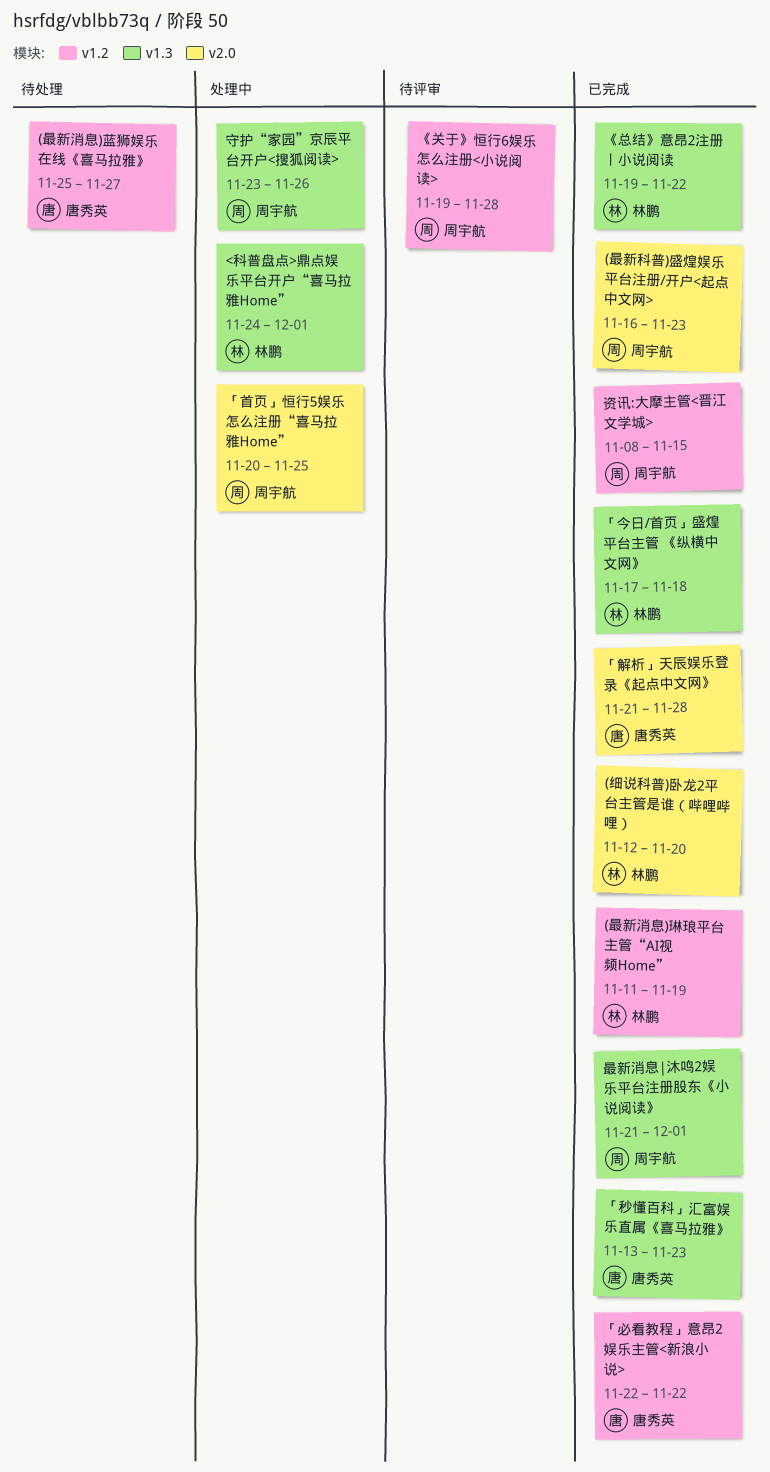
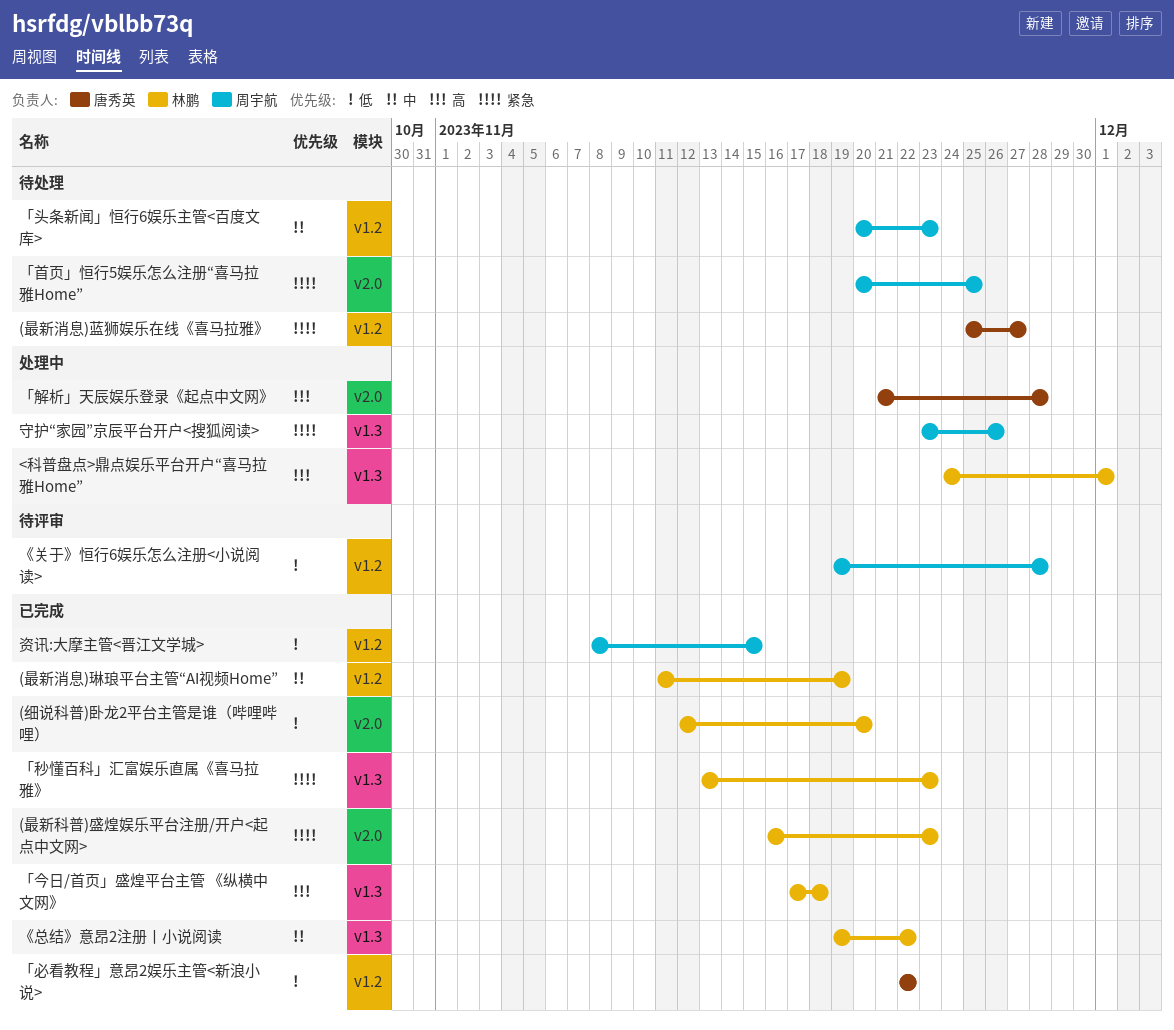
(最新科普)盛煌娱乐平台注册/开户<起点中文网>, owner: 周宇航 -> 林鹏
「头条新闻」恒行6娱乐主管<百度文库>: none -> present
「秒懂百科」汇富娱乐直属《喜马拉雅》, owner: 唐秀英 -> 林鹏
「解析」天辰娱乐登录《起点中文网》, status: 已完成 -> 处理中
「首页」恒行5娱乐怎么注册“喜马拉雅Home”, status: 处理中 -> 待处理
最新消息|沐鸣2娱乐平台注册股东《小说阅读》: present -> none

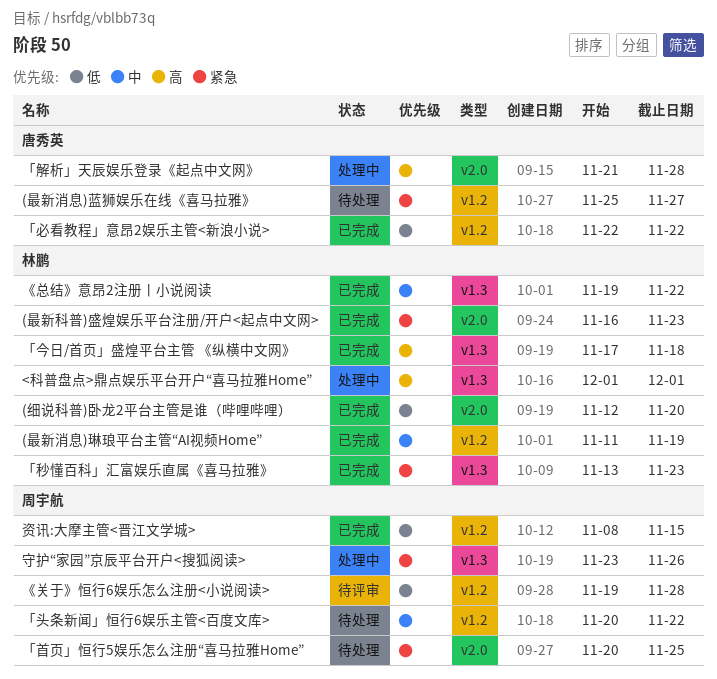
<科普盘点>鼎点娱乐平台开户“喜马拉雅Home”, start: Nov 24 -> Dec 1
「头条新闻」恒行6娱乐主管<百度文库>, due: Nov 23 -> Nov 22

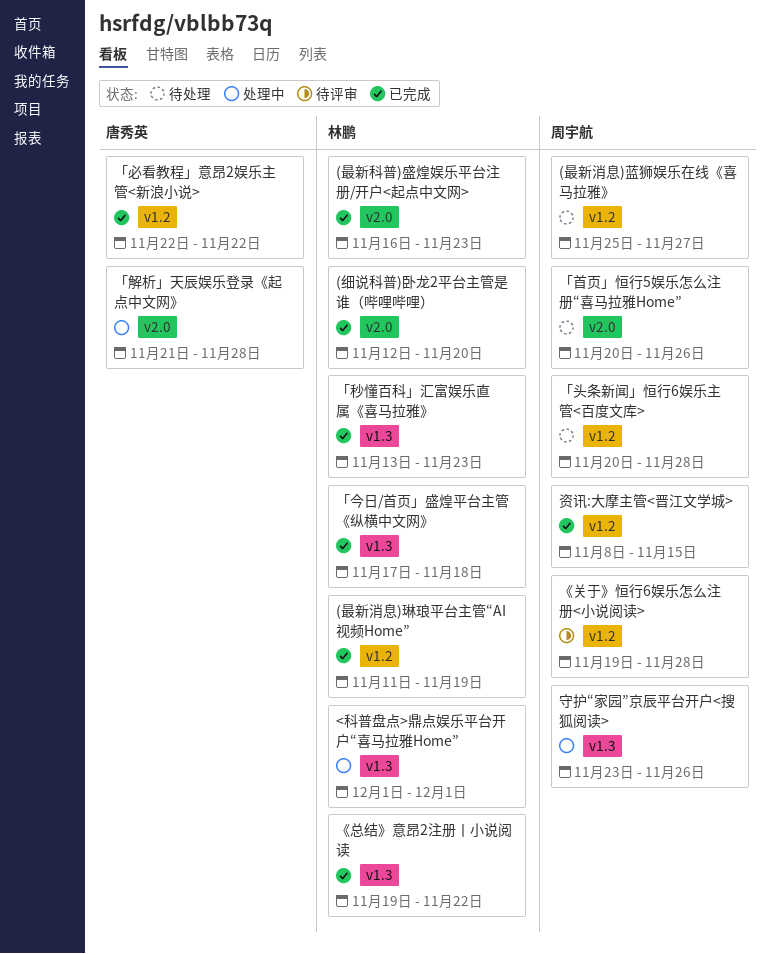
(最新消息)蓝狮娱乐在线《喜马拉雅》, owner: 唐秀英 -> 周宇航
「头条新闻」恒行6娱乐主管<百度文库>, due: Nov 22 -> Nov 28
「首页」恒行5娱乐怎么注册“喜马拉雅Home”, due: Nov 25 -> Nov 26

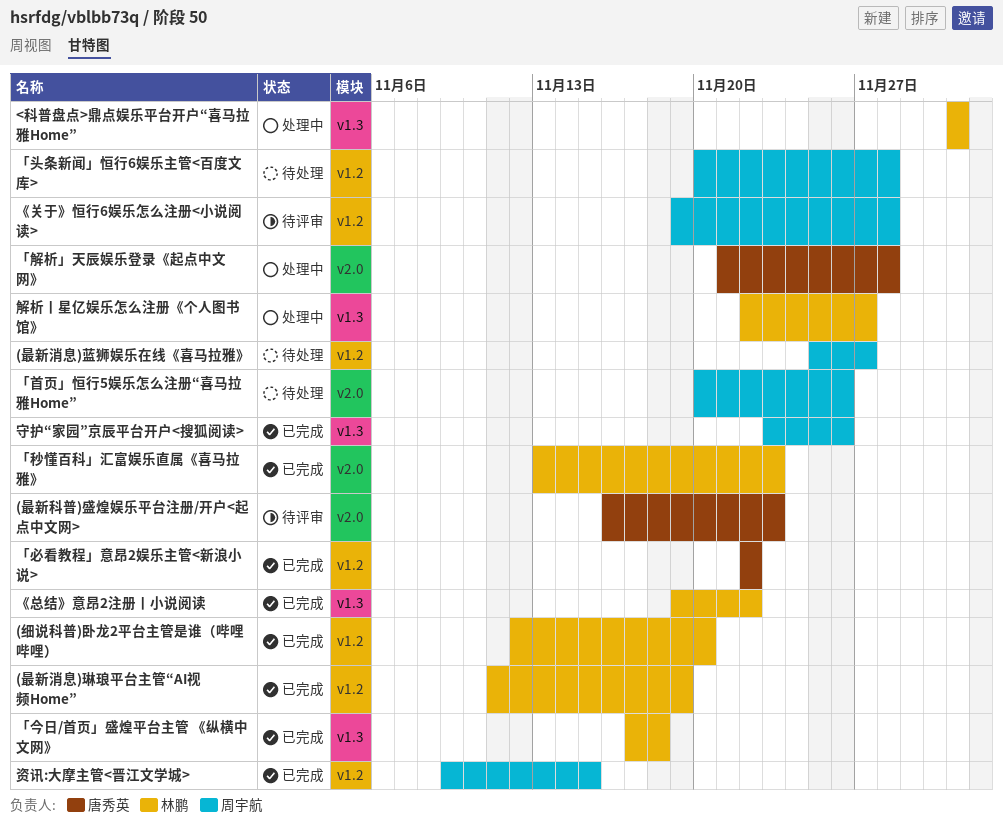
(最新科普)盛煌娱乐平台注册/开户<起点中文网>, status: 已完成 -> 待评审
(最新科普)盛煌娱乐平台注册/开户<起点中文网>, owner: 林鹏 -> 唐秀英
(细说科普)卧龙2平台主管是谁（哔哩哔哩）, label: v2.0 -> v1.2
「秒懂百科」汇富娱乐直属《喜马拉雅》, label: v1.3 -> v2.0
守护“家园”京辰平台开户<搜狐阅读>, status: 处理中 -> 已完成
解析丨星亿娱乐怎么注册《个人图书馆》: none -> present
资讯:大摩主管<晋江文学城>, start: Nov 8 -> Nov 9

